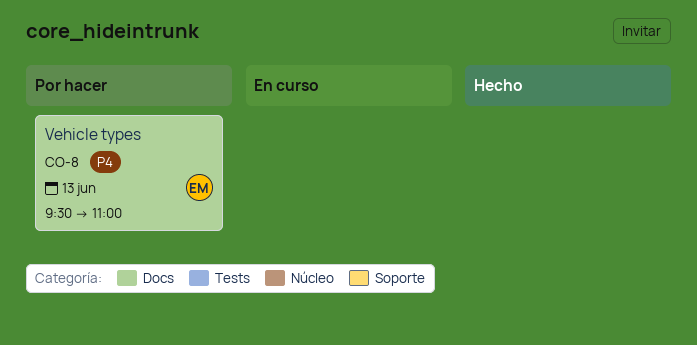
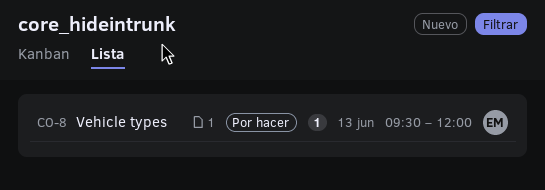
CO-8, ends: 11:00 -> 12:00

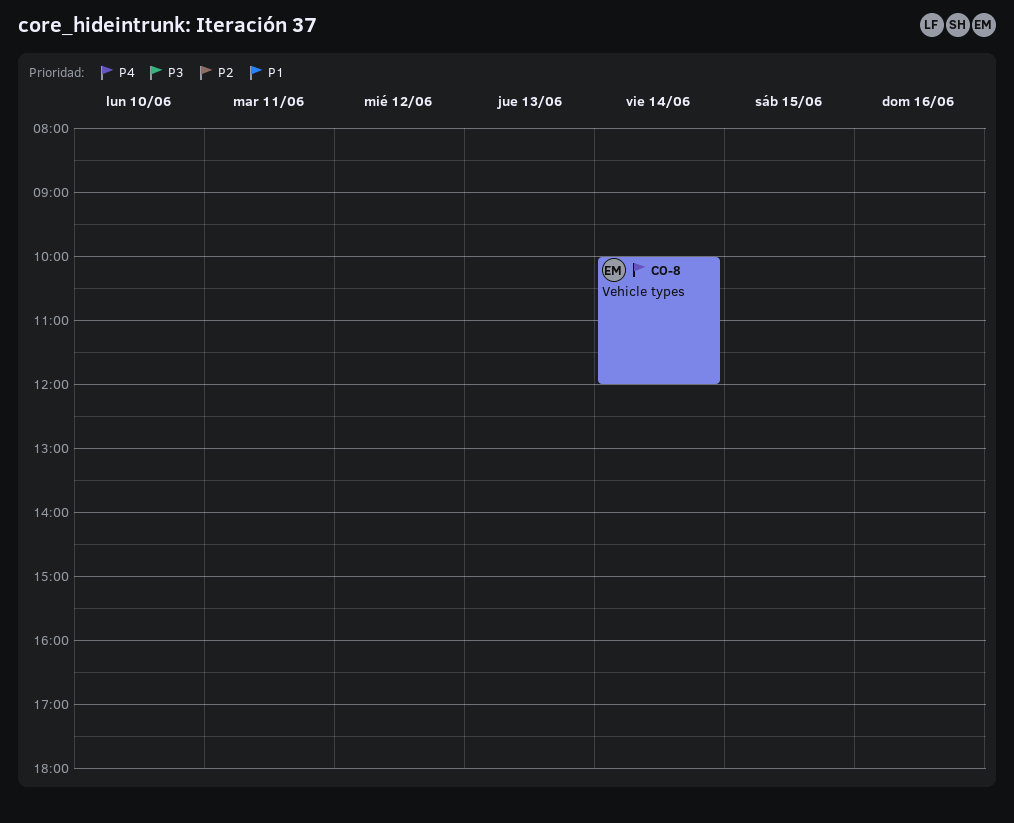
CO-8, day: Jun 13 -> Jun 14
CO-8, begins: 09:30 -> 10:00

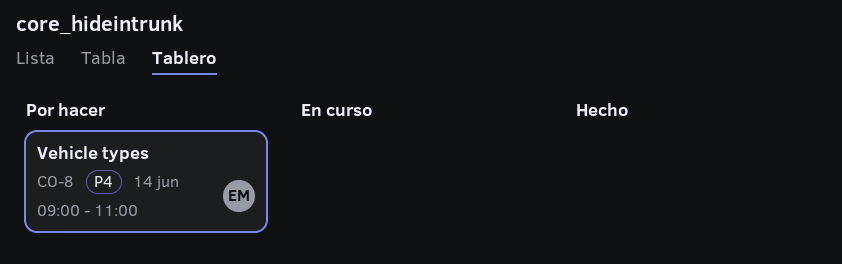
CO-8, begins: 10:00 -> 09:00
CO-8, ends: 12:00 -> 11:00

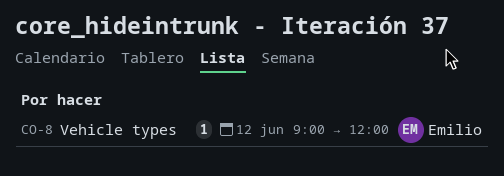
CO-8, day: Jun 14 -> Jun 12
CO-8, ends: 11:00 -> 12:00

